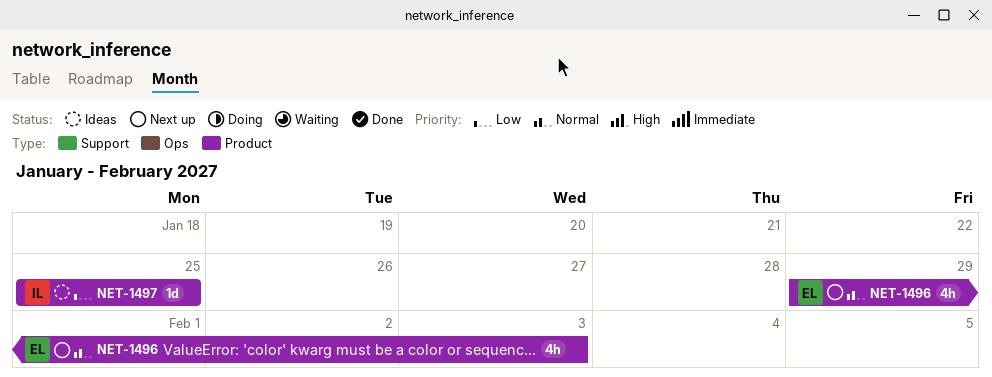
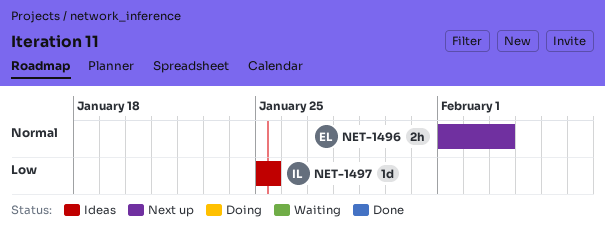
NET-1496, estimate: 4h -> 2h
NET-1496, start: Jan 29 -> Feb 1

